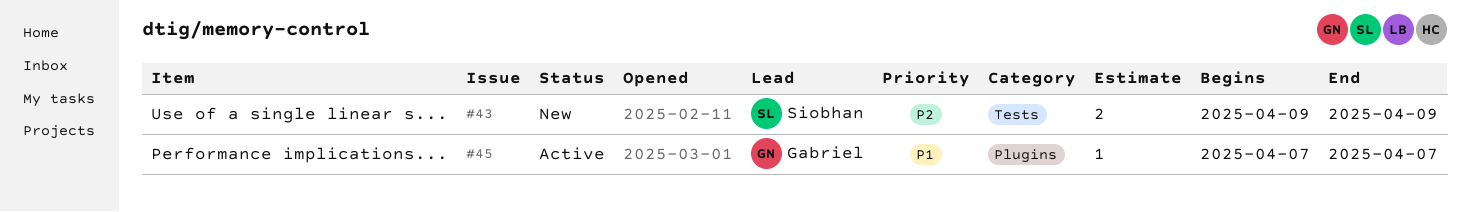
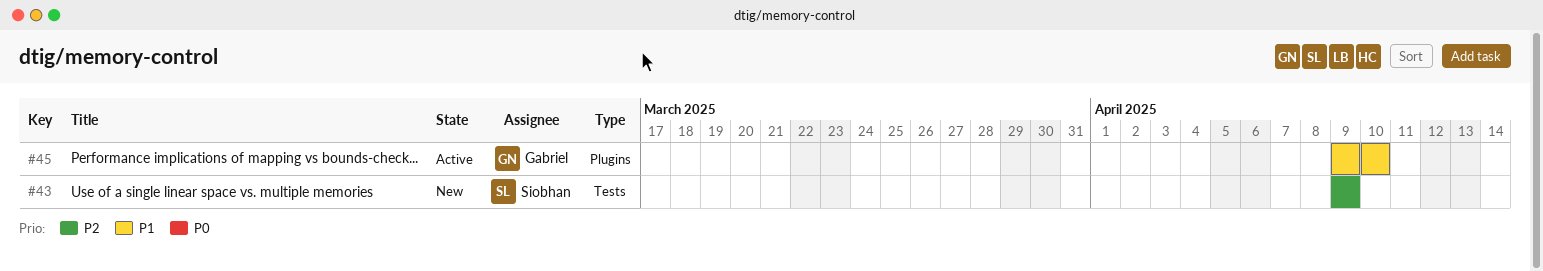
#45, start: Apr 7 -> Apr 9
#45, due: Apr 7 -> Apr 10

